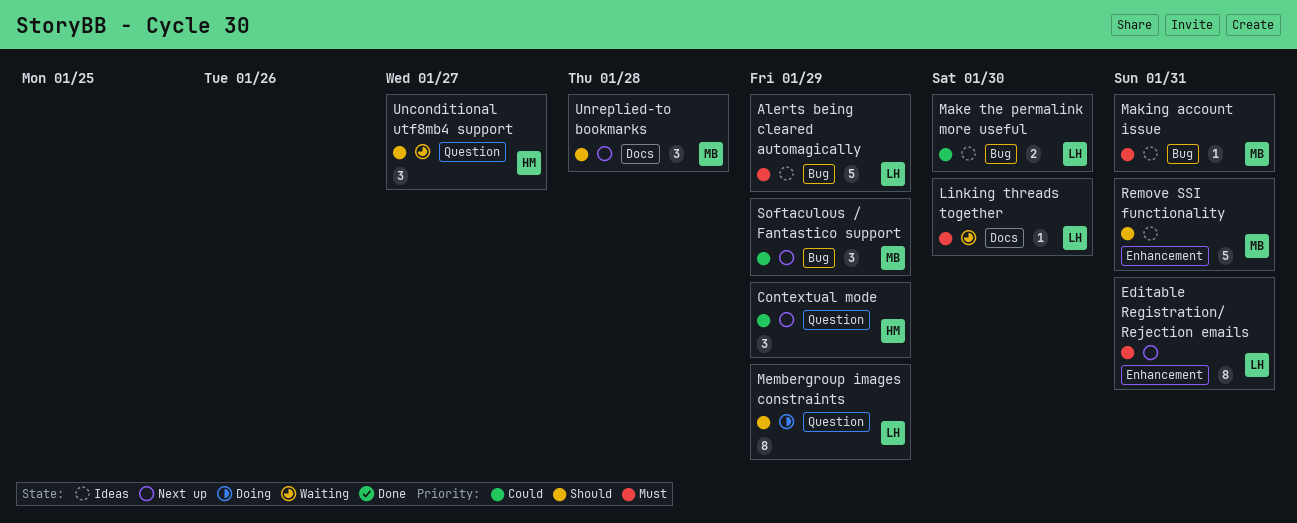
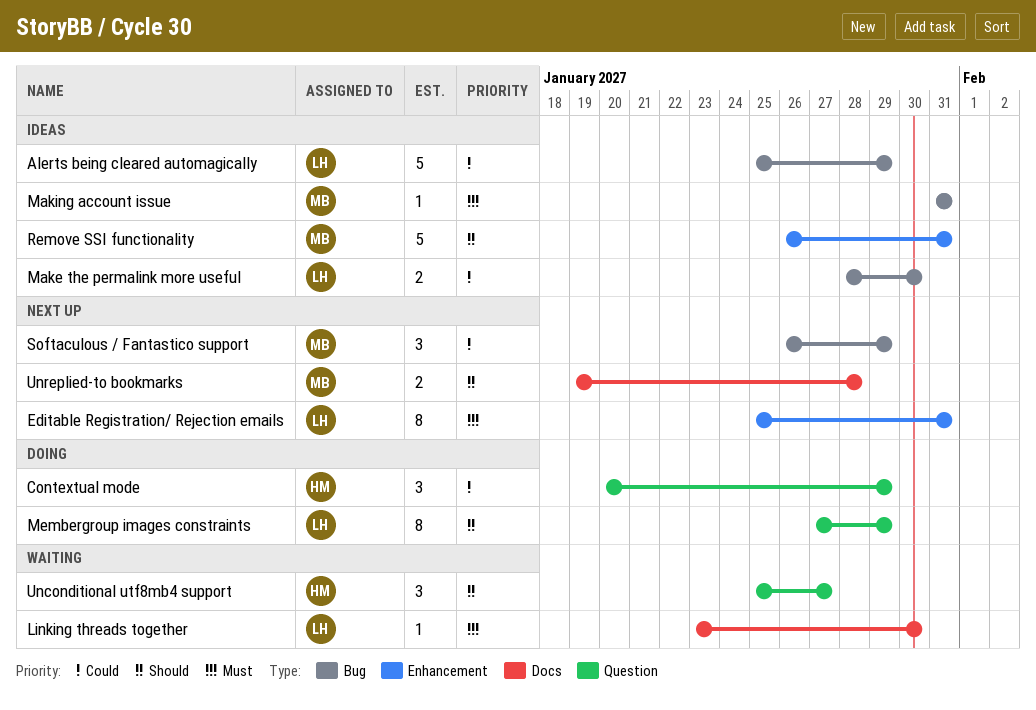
Alerts being cleared automagically, priority: Must -> Could
Contextual mode, status: Next up -> Doing
Unreplied-to bookmarks, estimate: 3 -> 2

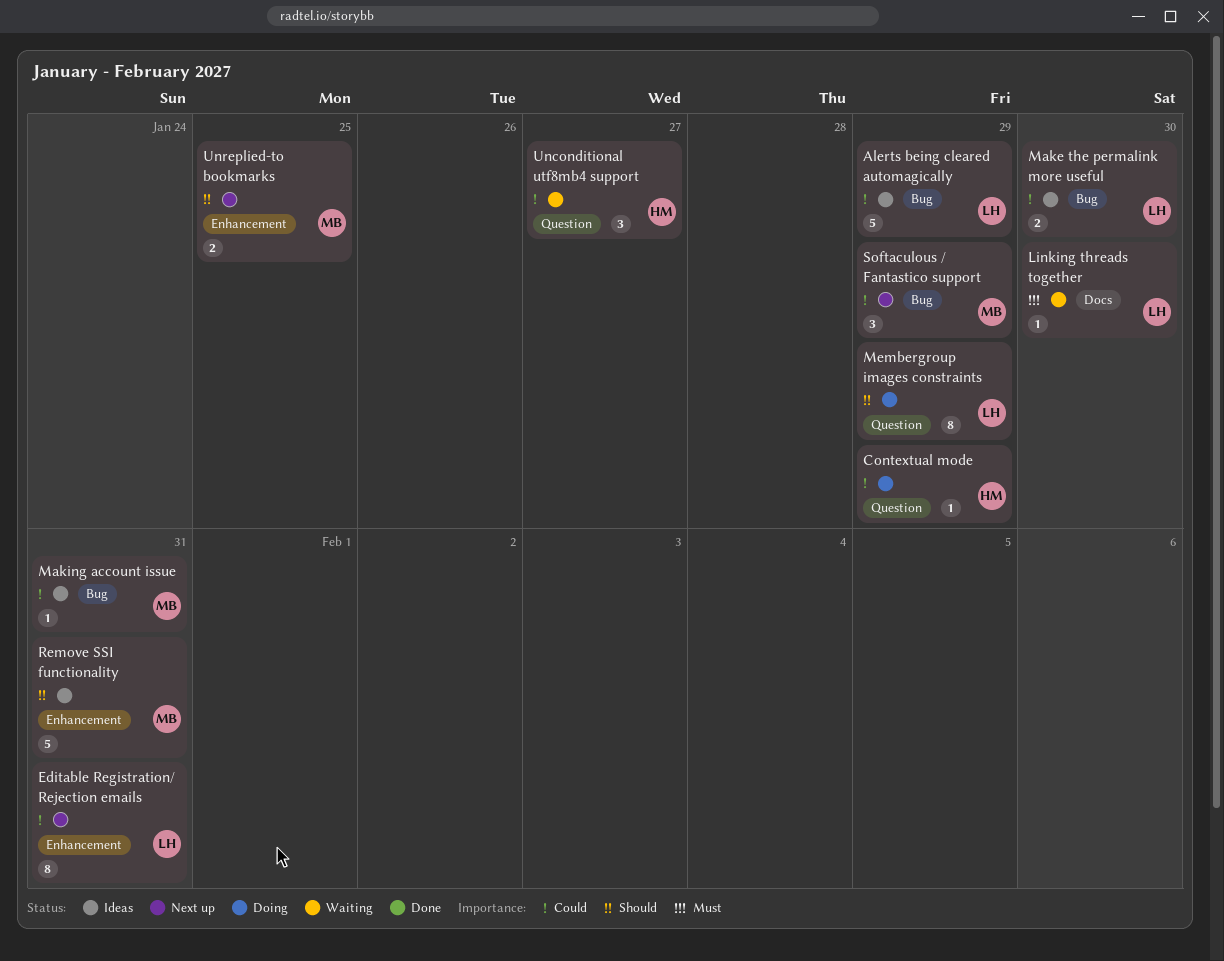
Contextual mode, estimate: 3 -> 1
Editable Registration/ Rejection emails, priority: Must -> Could
Making account issue, priority: Must -> Could
Unconditional utf8mb4 support, priority: Should -> Could
Unreplied-to bookmarks, label: Docs -> Enhancement
Unreplied-to bookmarks, due: Jan 28 -> Jan 25

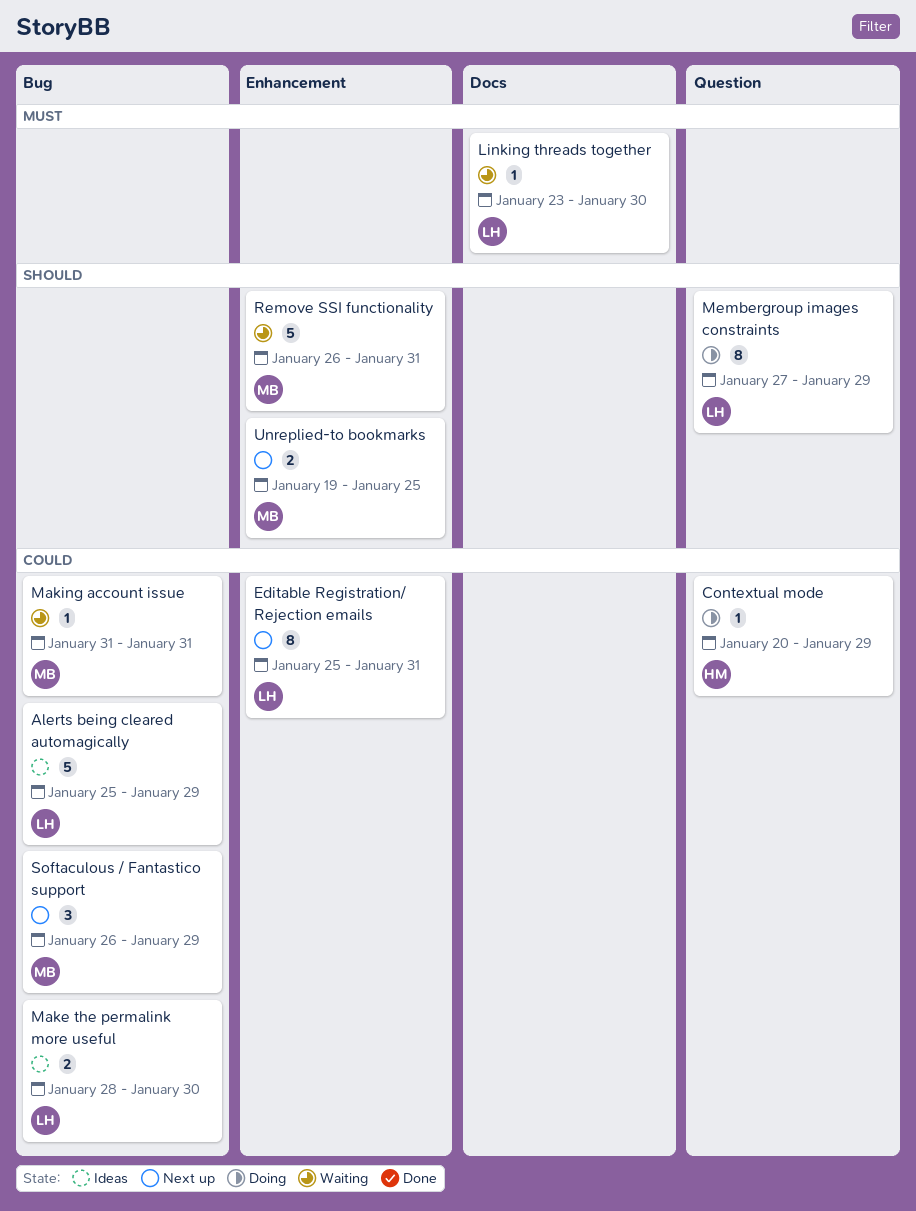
Making account issue, status: Ideas -> Waiting
Remove SSI functionality, status: Ideas -> Waiting
Unconditional utf8mb4 support: present -> none

